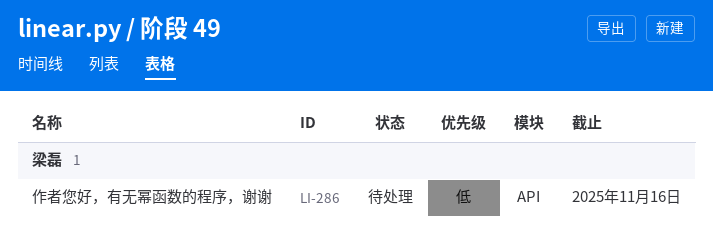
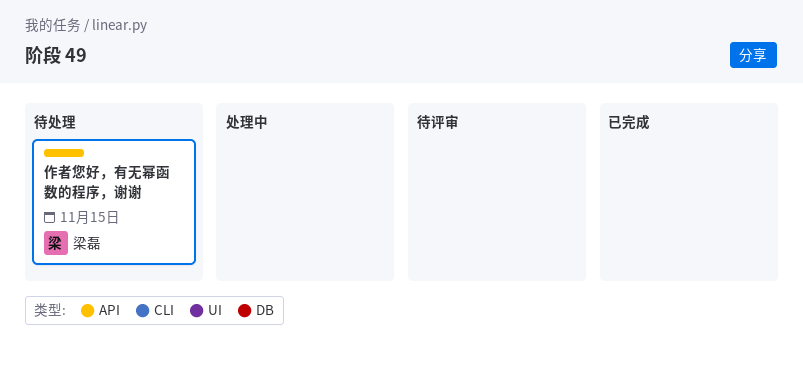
作者您好，有无幂函数的程序，谢谢, due: Nov 16 -> Nov 15

